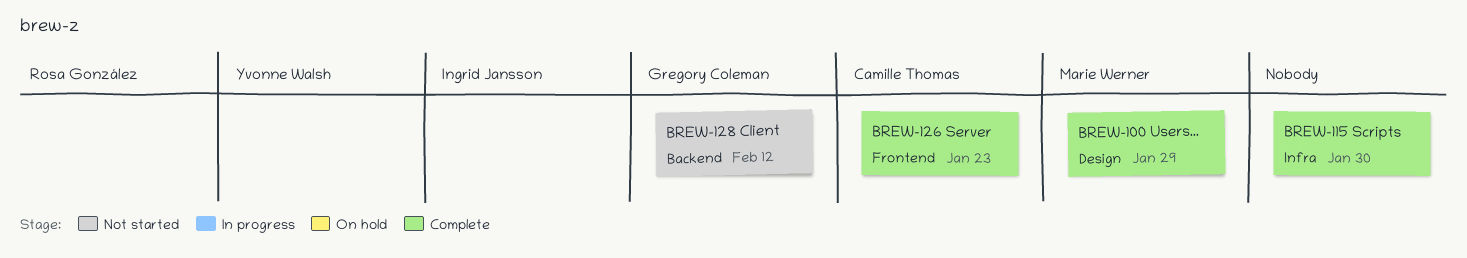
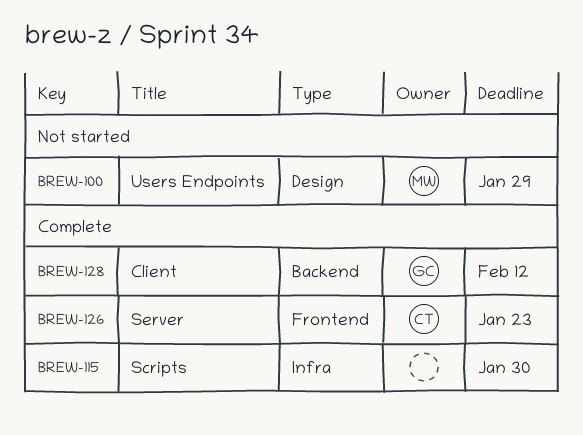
BREW-100, status: Complete -> Not started
BREW-128, status: Not started -> Complete

